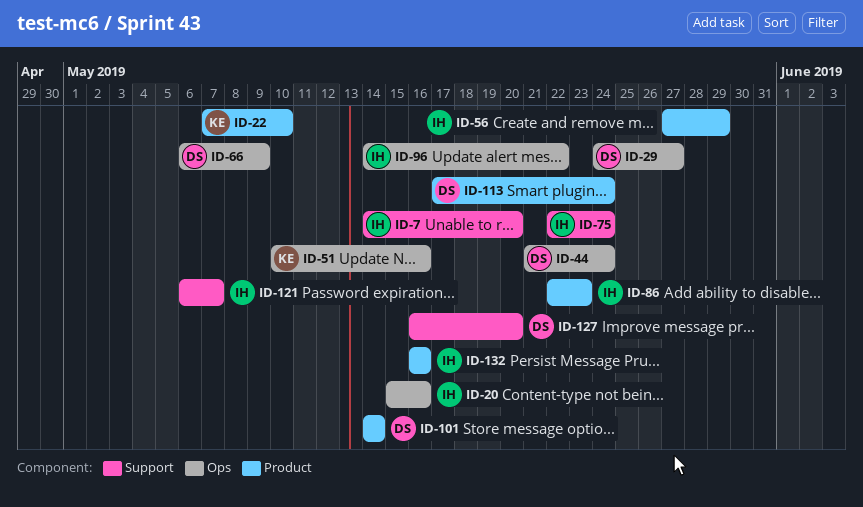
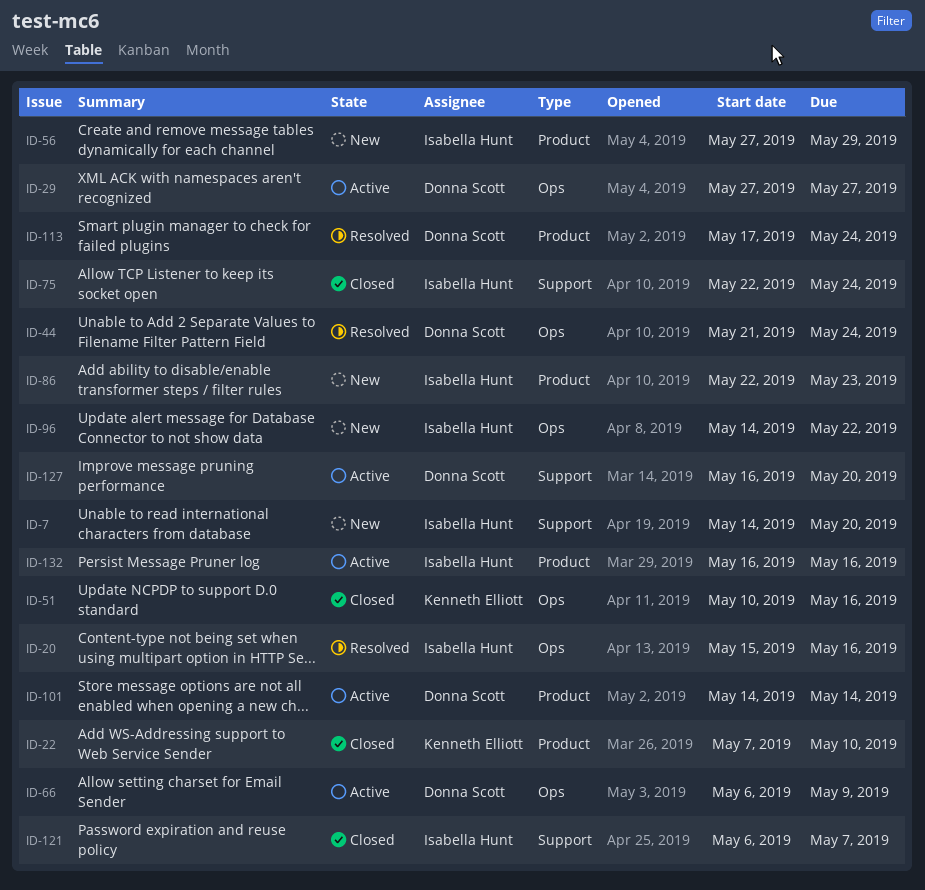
ID-29, start: May 24 -> May 27

